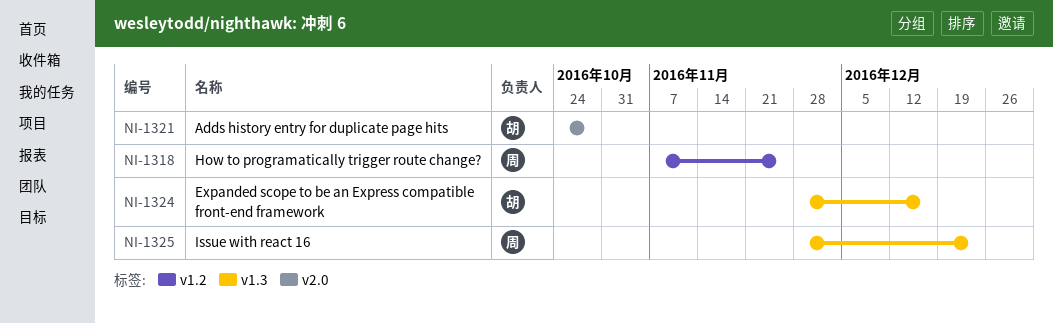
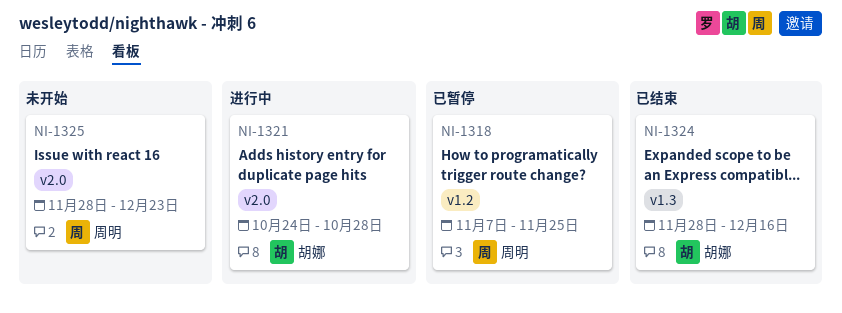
NI-1325, label: v1.3 -> v2.0

